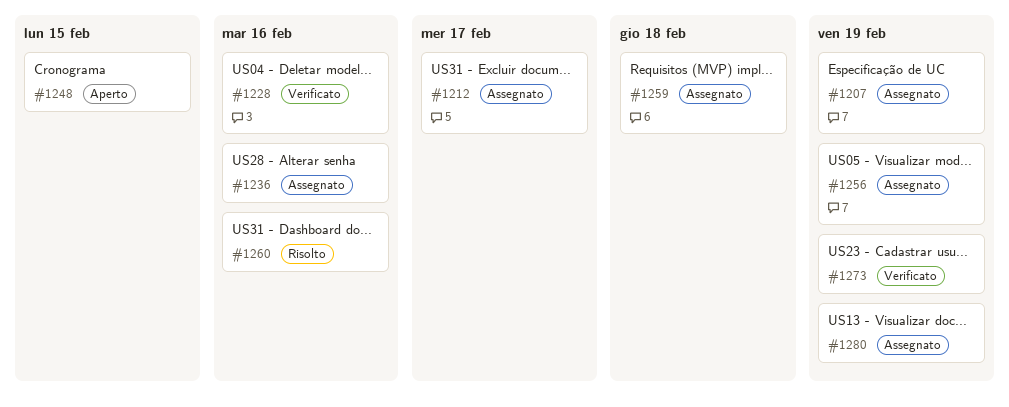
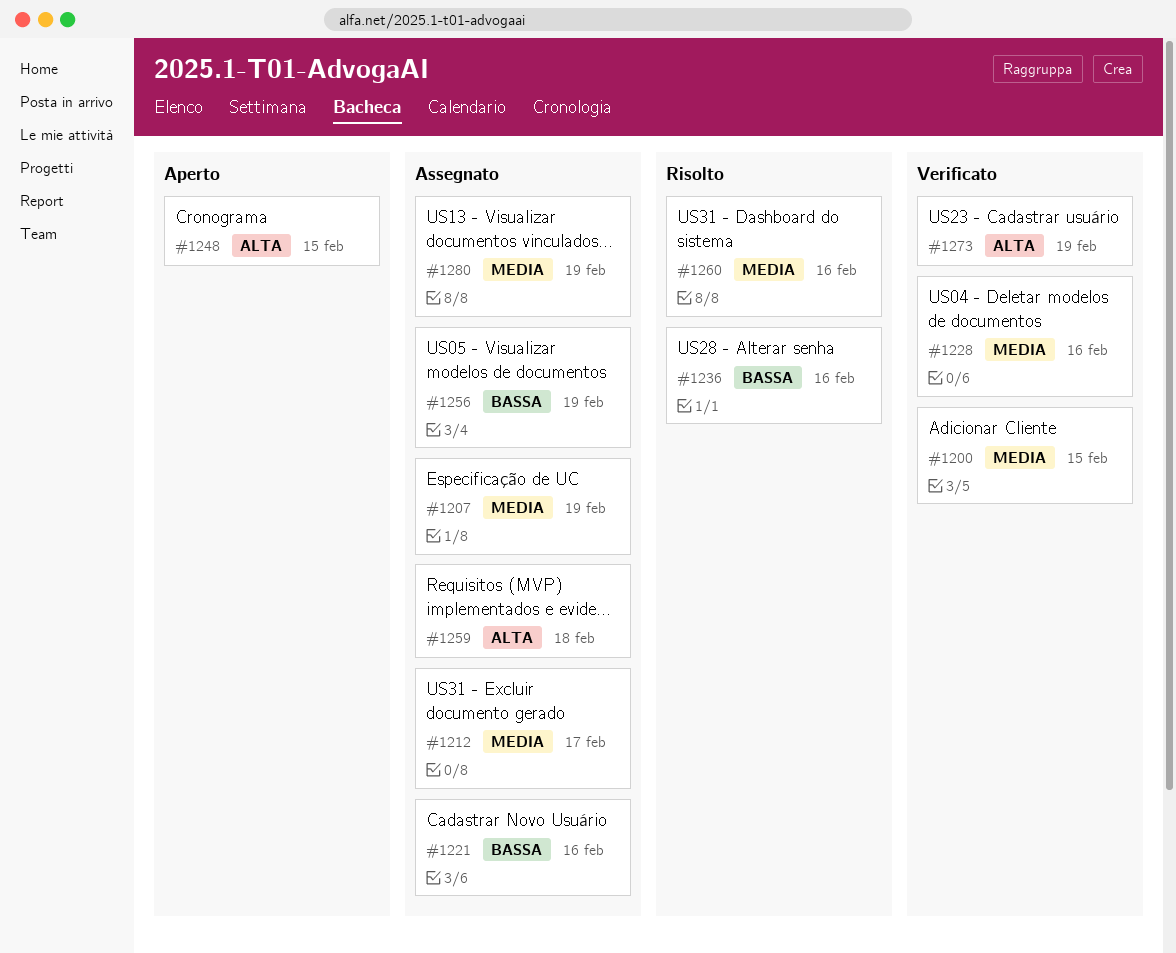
#1200: none -> present
#1221: none -> present
#1236, status: Assegnato -> Risolto

